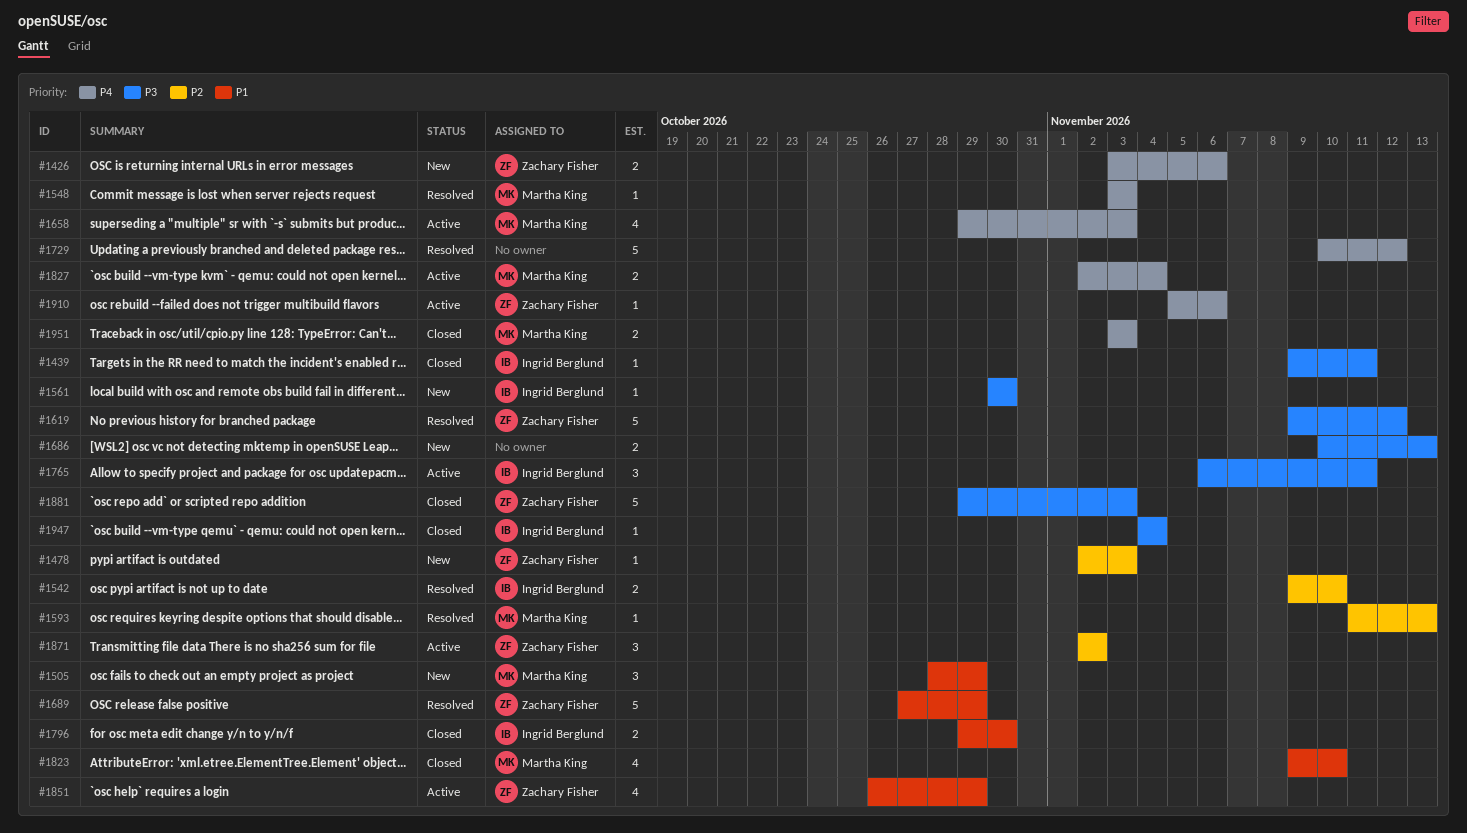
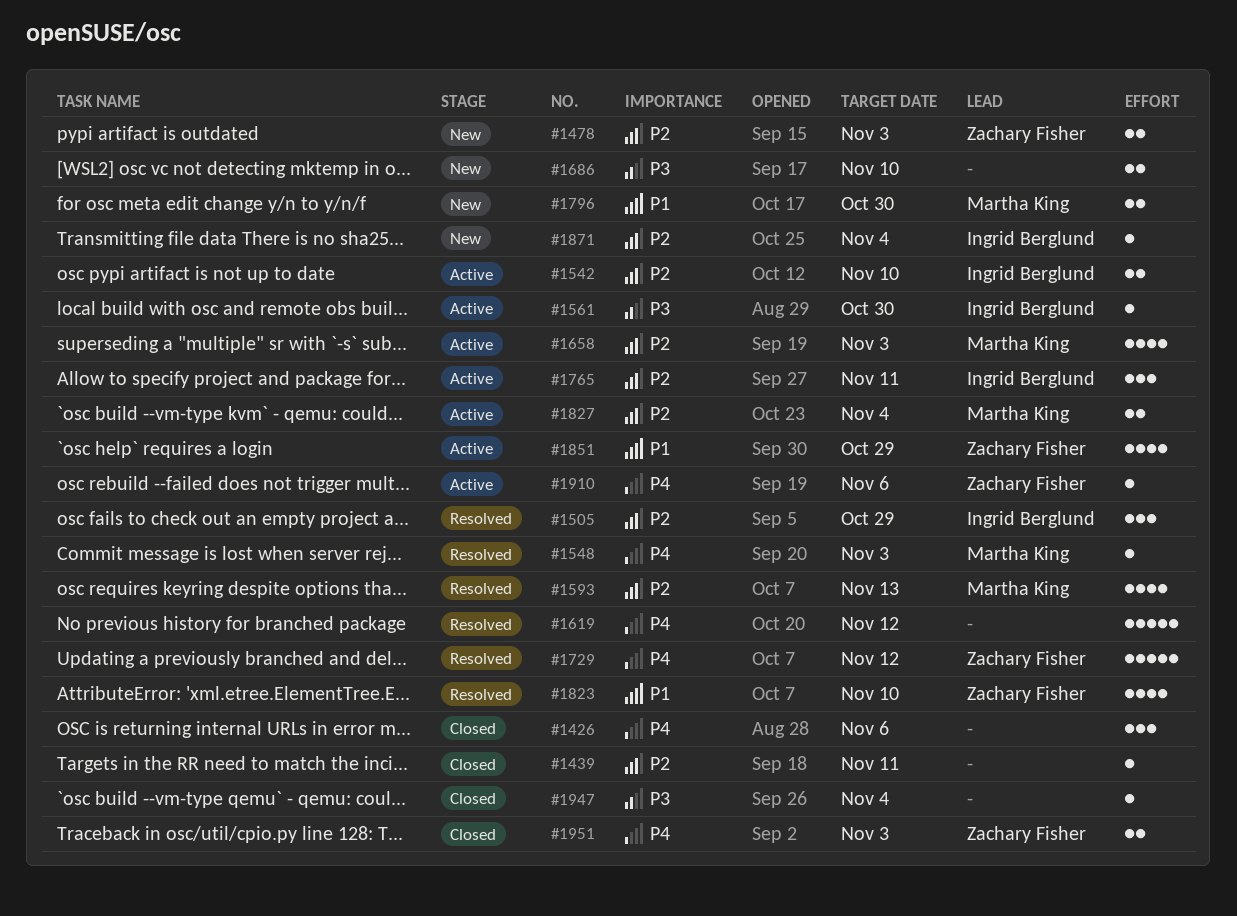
#1426, status: New -> Closed
#1426, owner: Zachary Fisher -> none
#1426, estimate: 2 -> 3
#1439, owner: Ingrid Berglund -> none
#1439, priority: P3 -> P2
#1478, estimate: 1 -> 2
#1505, status: New -> Resolved
#1505, owner: Martha King -> Ingrid Berglund
#1505, priority: P1 -> P2
#1542, status: Resolved -> Active
#1561, status: New -> Active
#1593, estimate: 1 -> 4
#1619, owner: Zachary Fisher -> none
#1619, priority: P3 -> P4
#1658, priority: P4 -> P2
#1686, due: Nov 13 -> Nov 10
#1689: present -> none
#1729, owner: none -> Zachary Fisher
#1765, priority: P3 -> P2
#1796, status: Closed -> New
#1796, owner: Ingrid Berglund -> Martha King
#1823, status: Closed -> Resolved
#1823, owner: Martha King -> Zachary Fisher
#1827, priority: P4 -> P2
#1871, status: Active -> New
#1871, owner: Zachary Fisher -> Ingrid Berglund
#1871, estimate: 3 -> 1
#1871, due: Nov 2 -> Nov 4
#1881: present -> none
#1947, owner: Ingrid Berglund -> none
#1951, owner: Martha King -> Zachary Fisher

